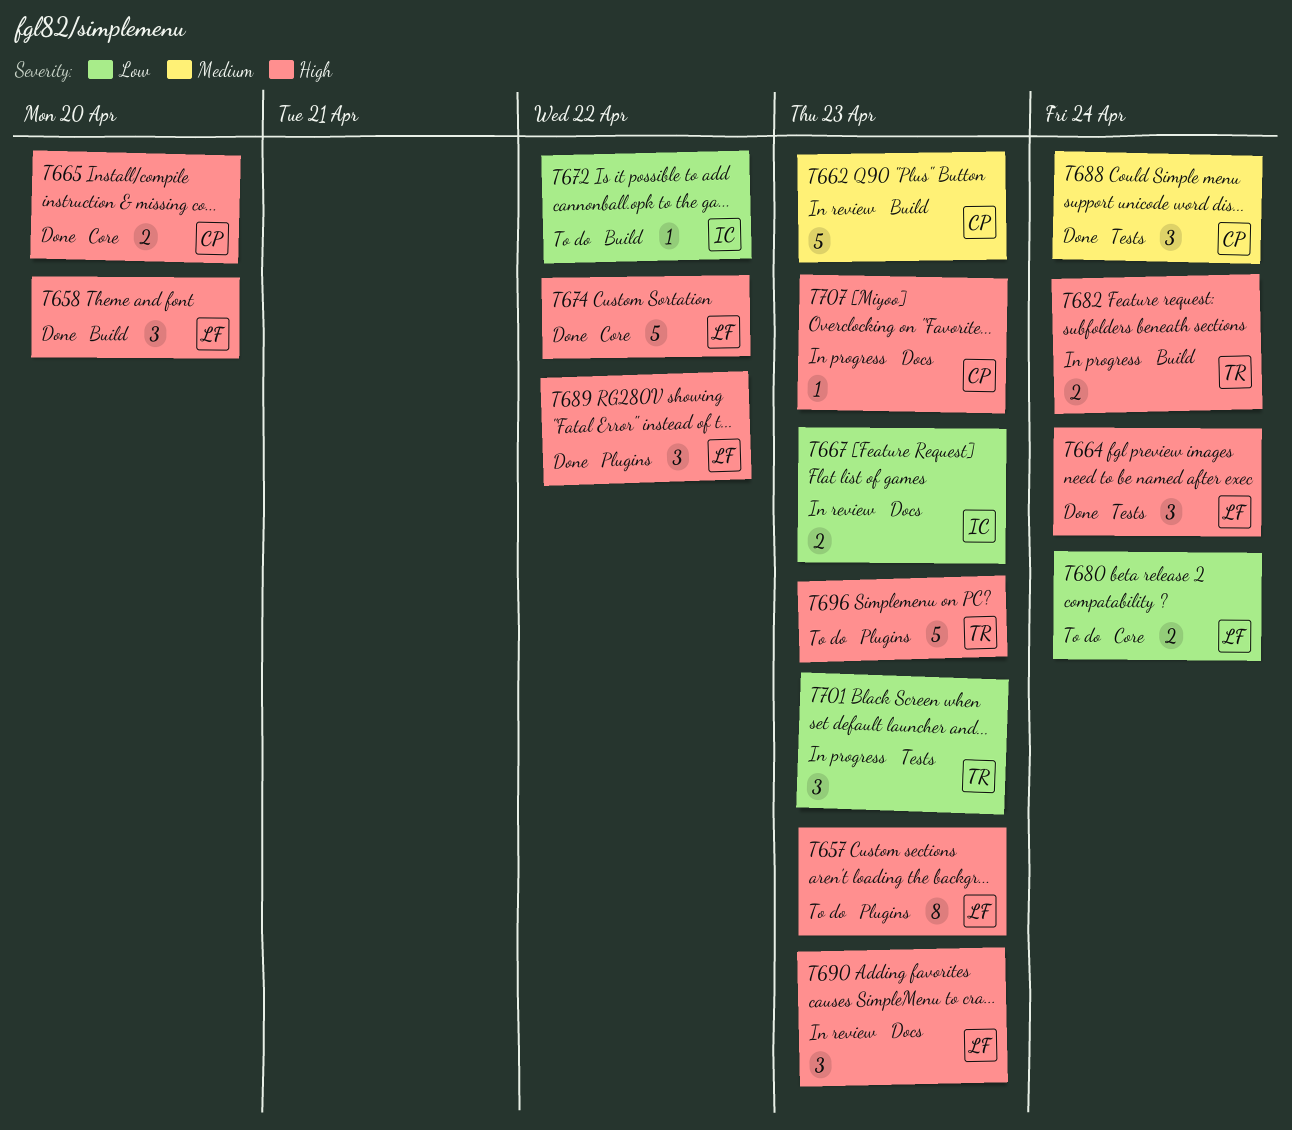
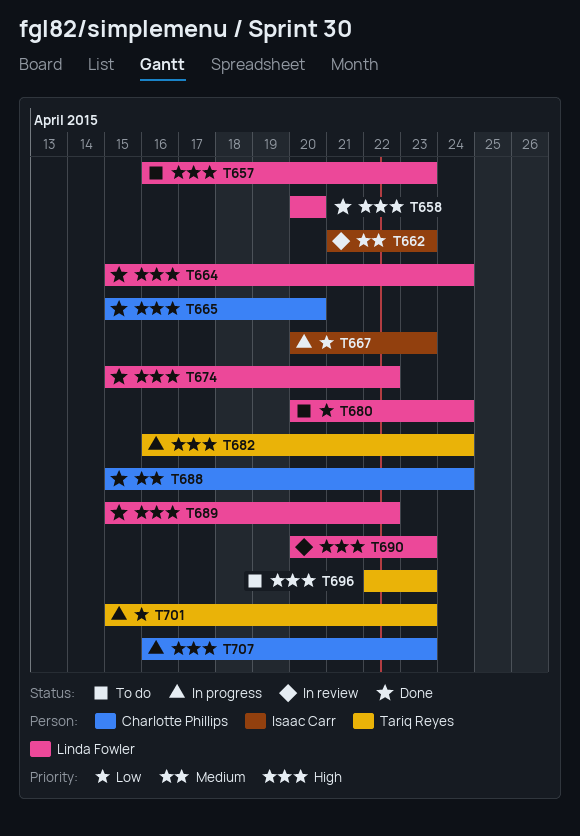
T662, owner: Charlotte Phillips -> Isaac Carr
T667, status: In review -> In progress
T672: present -> none

